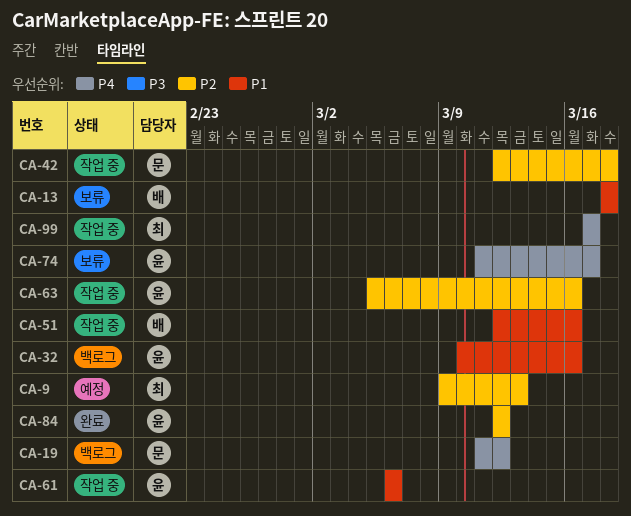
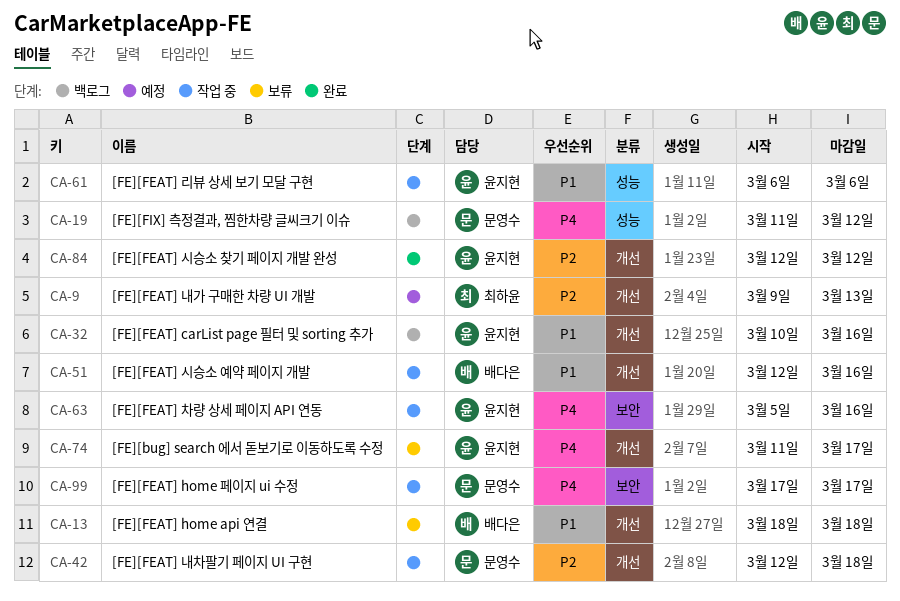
CA-63, priority: P2 -> P4
CA-99, owner: 최하윤 -> 문영수

